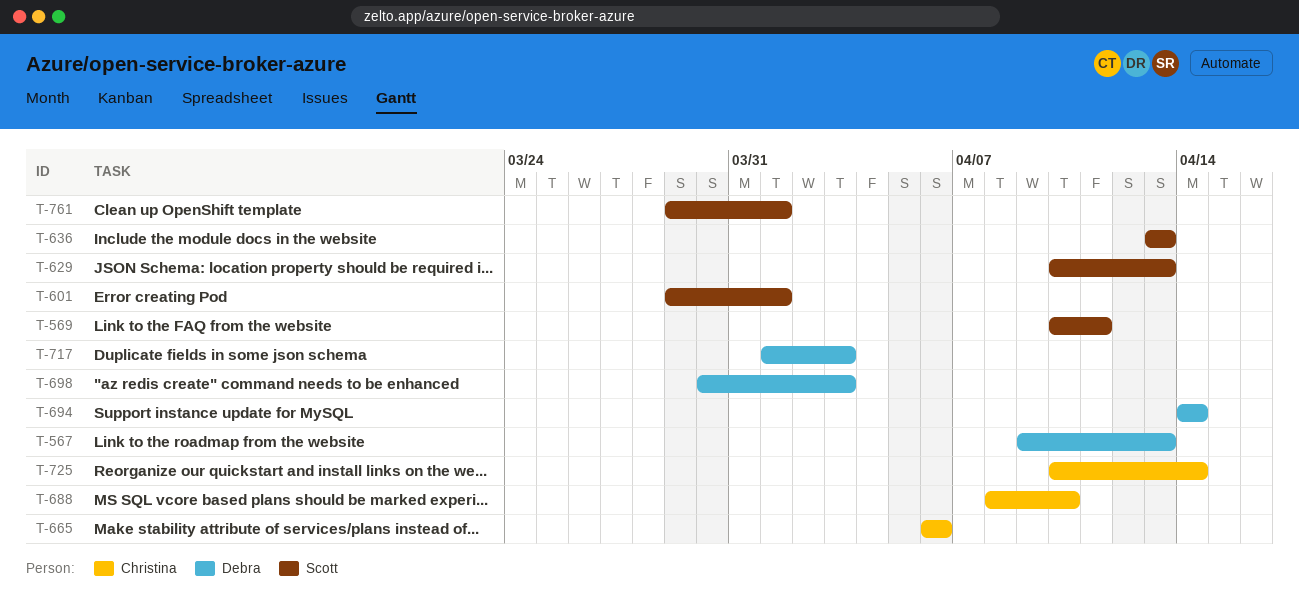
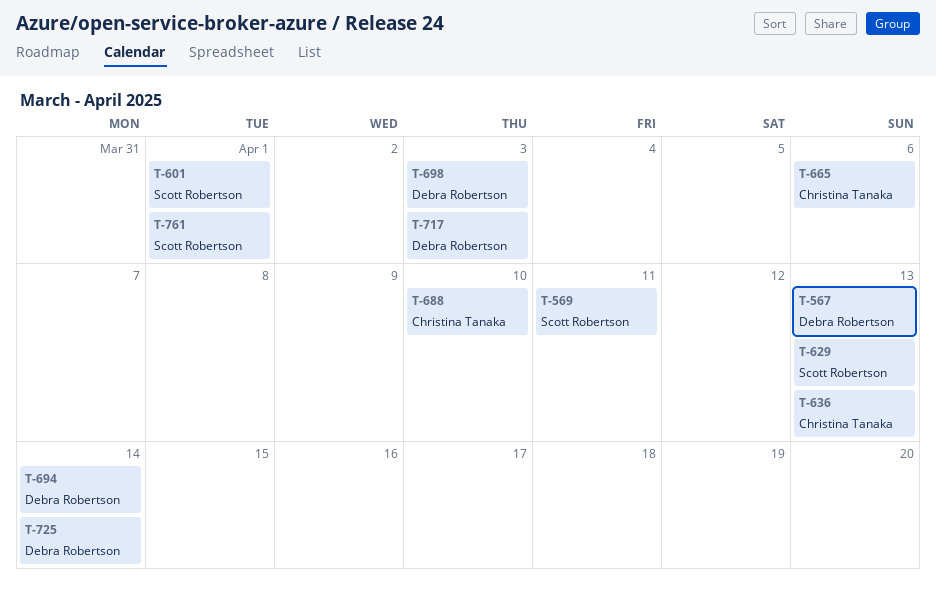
T-636, owner: Scott Robertson -> Christina Tanaka
T-725, owner: Christina Tanaka -> Debra Robertson

